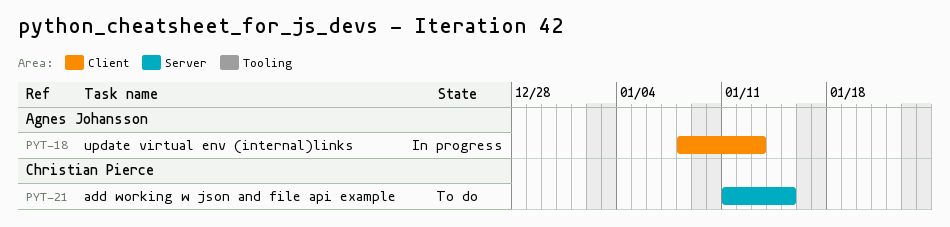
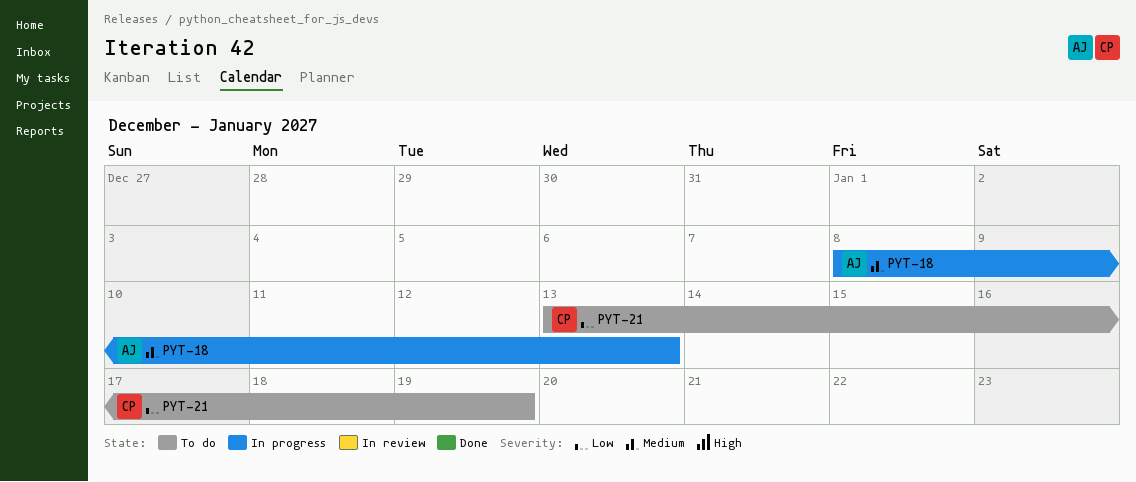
PYT-21, start: Jan 11 -> Jan 13
PYT-21, due: Jan 15 -> Jan 19

